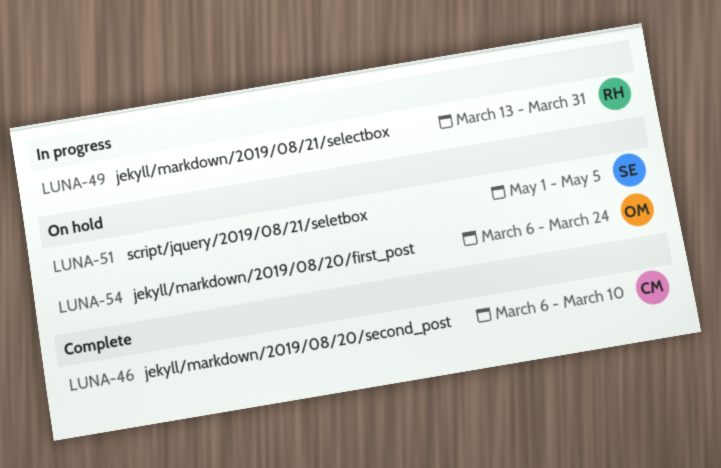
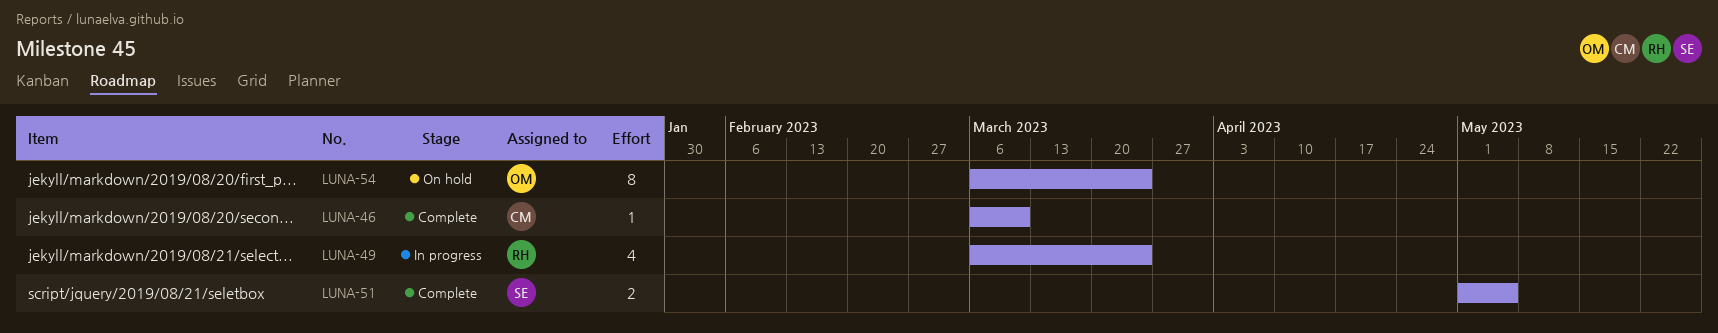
LUNA-49, start: Mar 13 -> Mar 6
LUNA-49, due: Mar 31 -> Mar 24
LUNA-51, status: On hold -> Complete

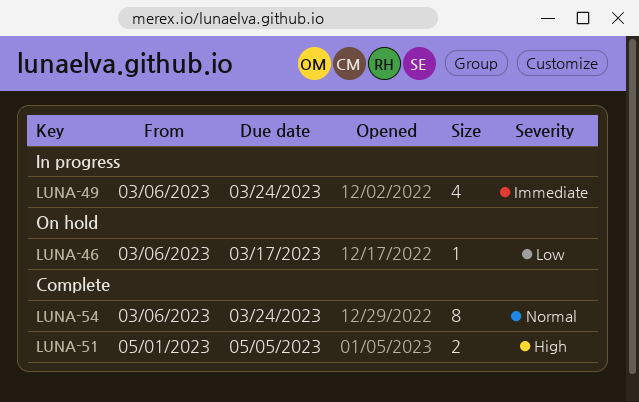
LUNA-46, status: Complete -> On hold
LUNA-46, due: Mar 10 -> Mar 17
LUNA-54, status: On hold -> Complete

